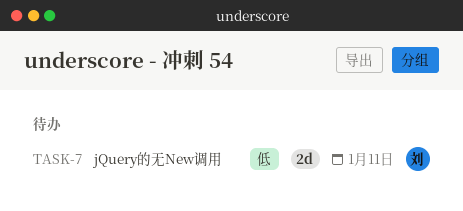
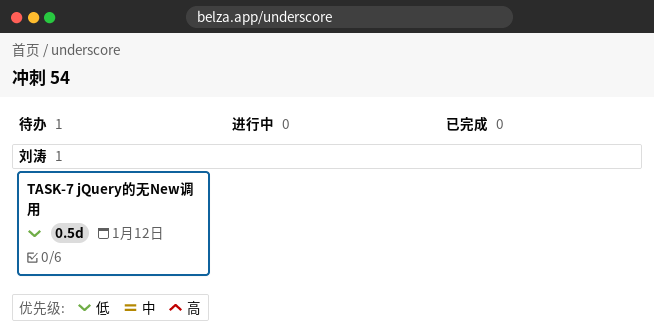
TASK-7, estimate: 2d -> 0.5d
TASK-7, due: Jan 11 -> Jan 12

